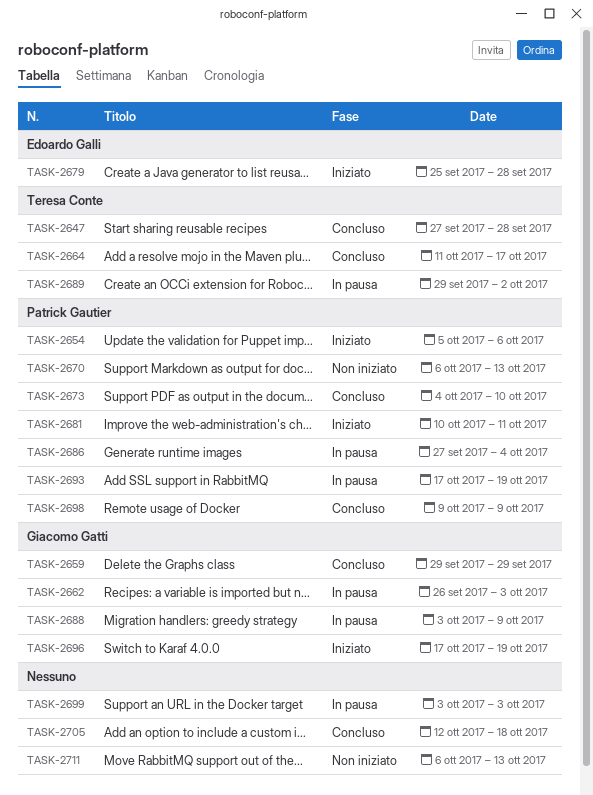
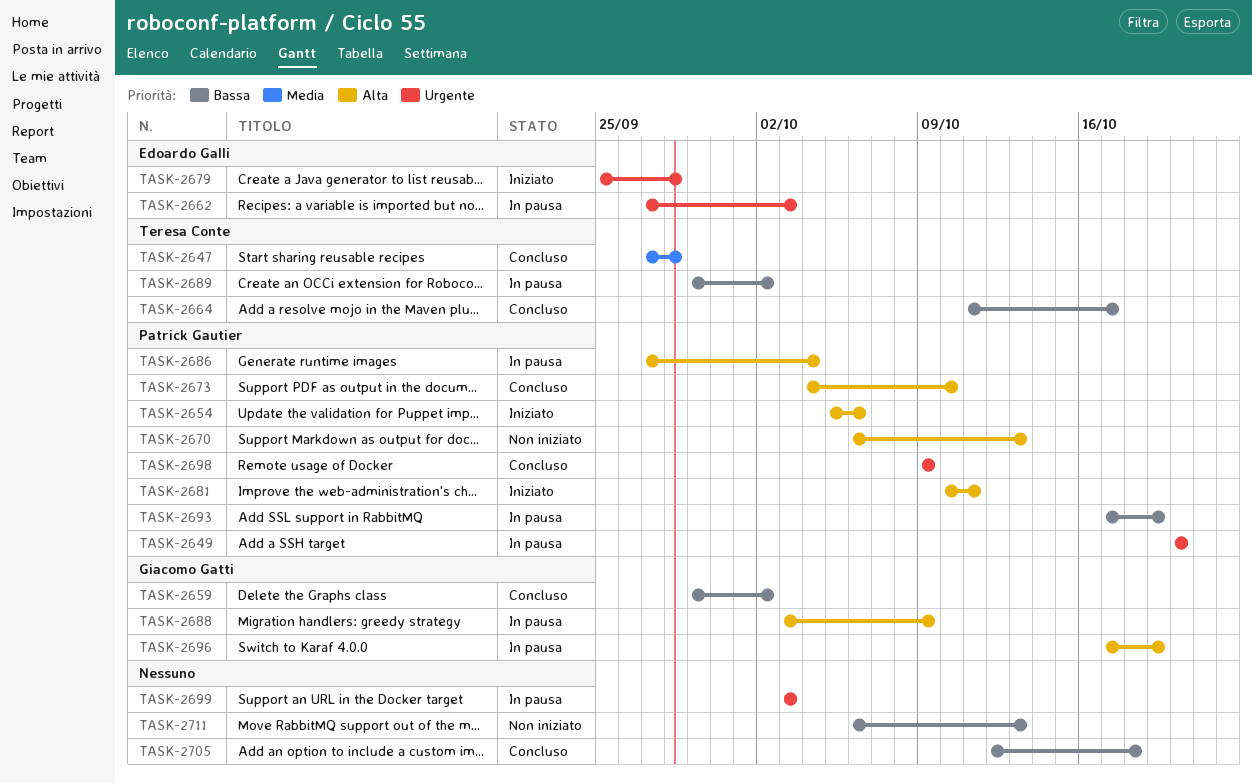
TASK-2649: none -> present
TASK-2659, due: Sep 29 -> Oct 2
TASK-2662, owner: Giacomo Gatti -> Edoardo Galli
TASK-2662, start: Sep 26 -> Sep 27
TASK-2696, status: Iniziato -> In pausa

